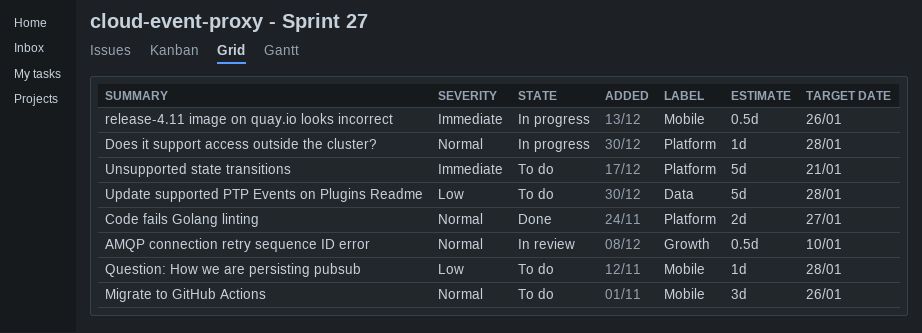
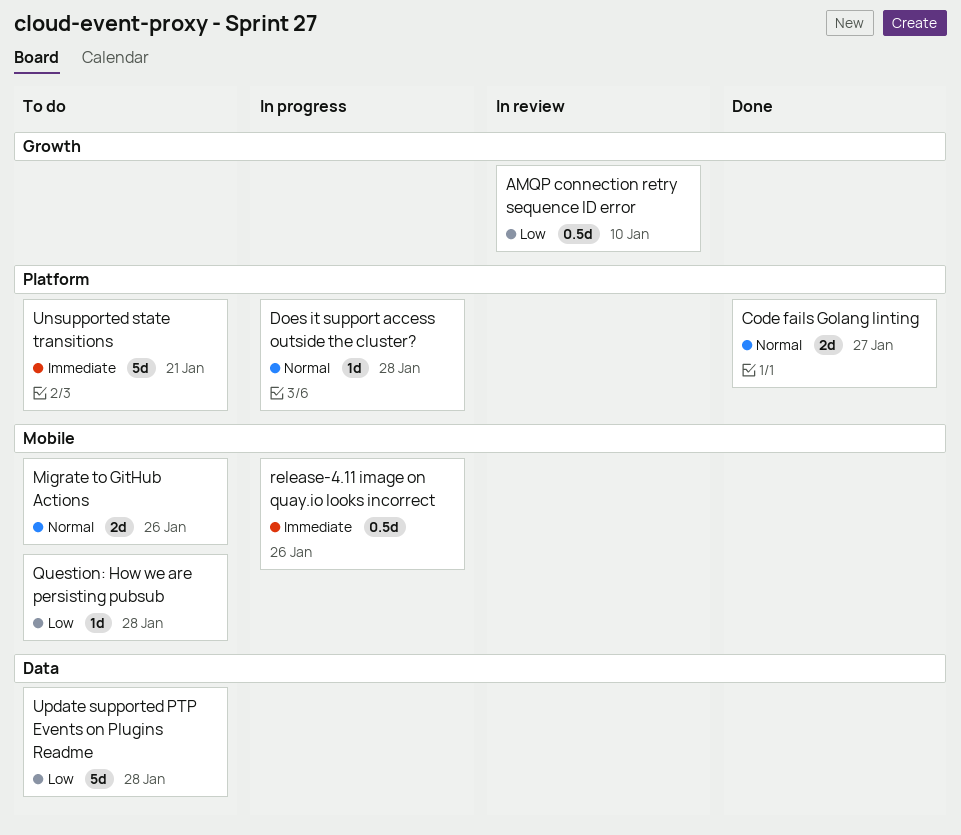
AMQP connection retry sequence ID error, priority: Normal -> Low
Migrate to GitHub Actions, estimate: 3d -> 2d

